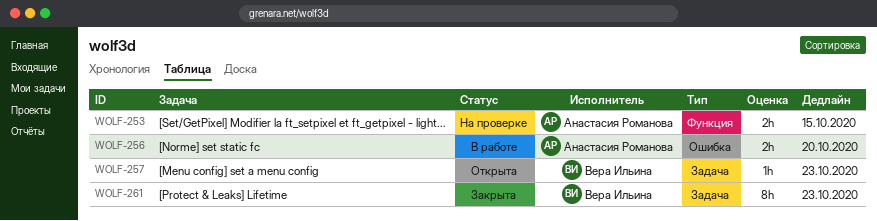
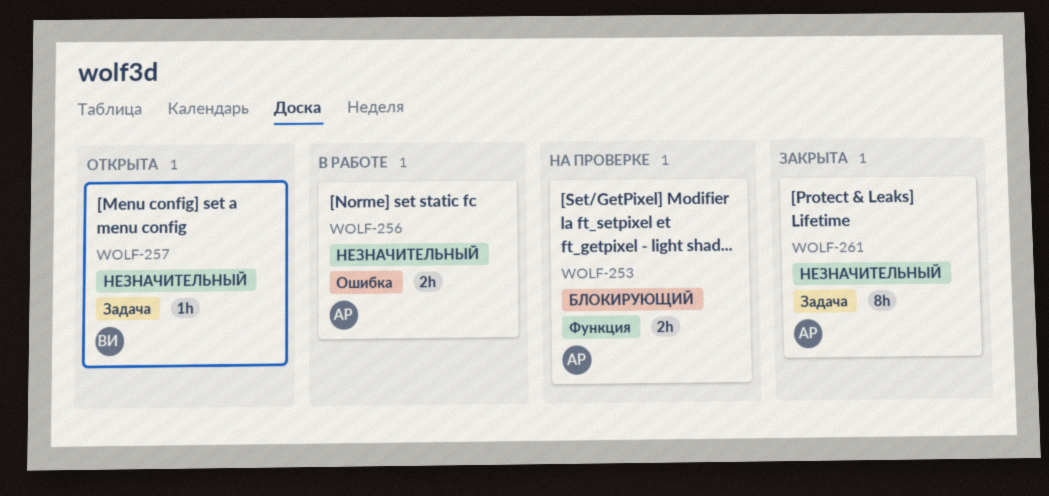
WOLF-261, owner: Вера Ильина -> Анастасия Романова

